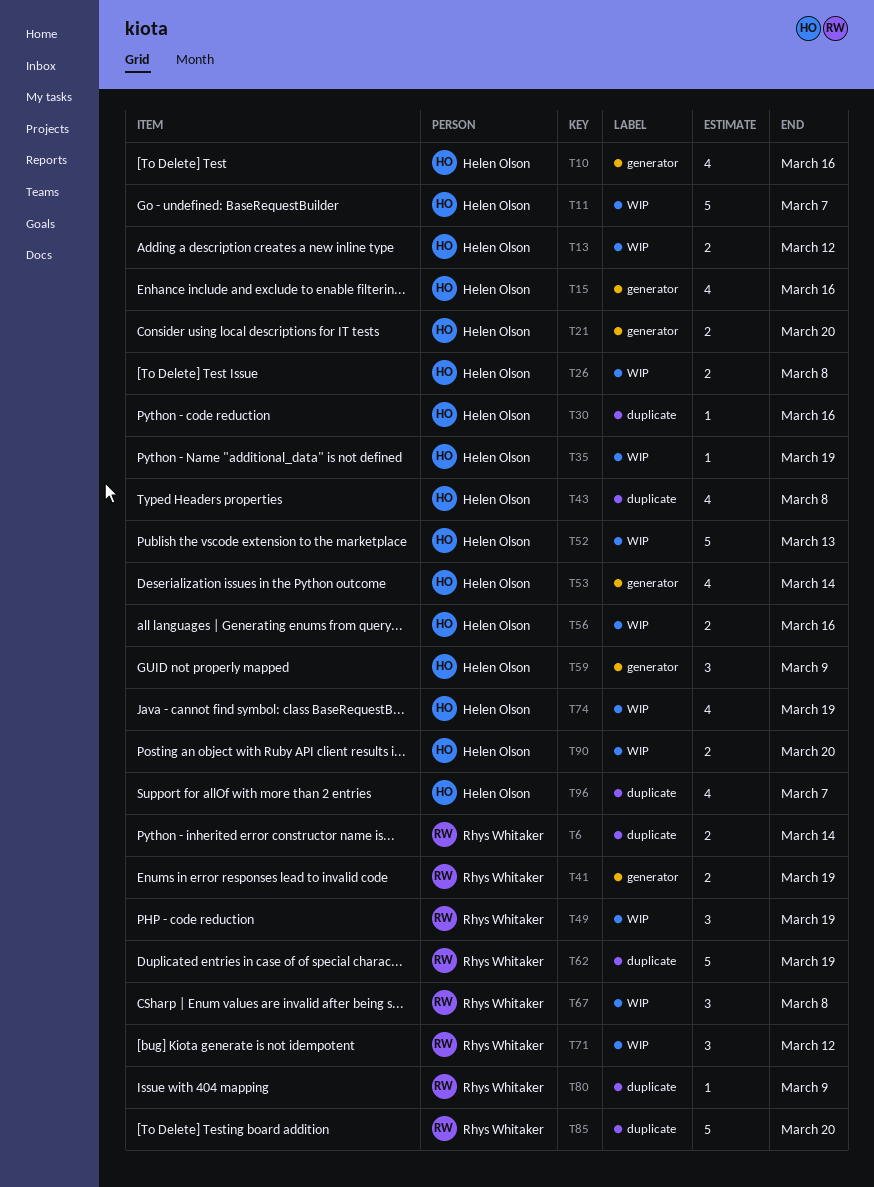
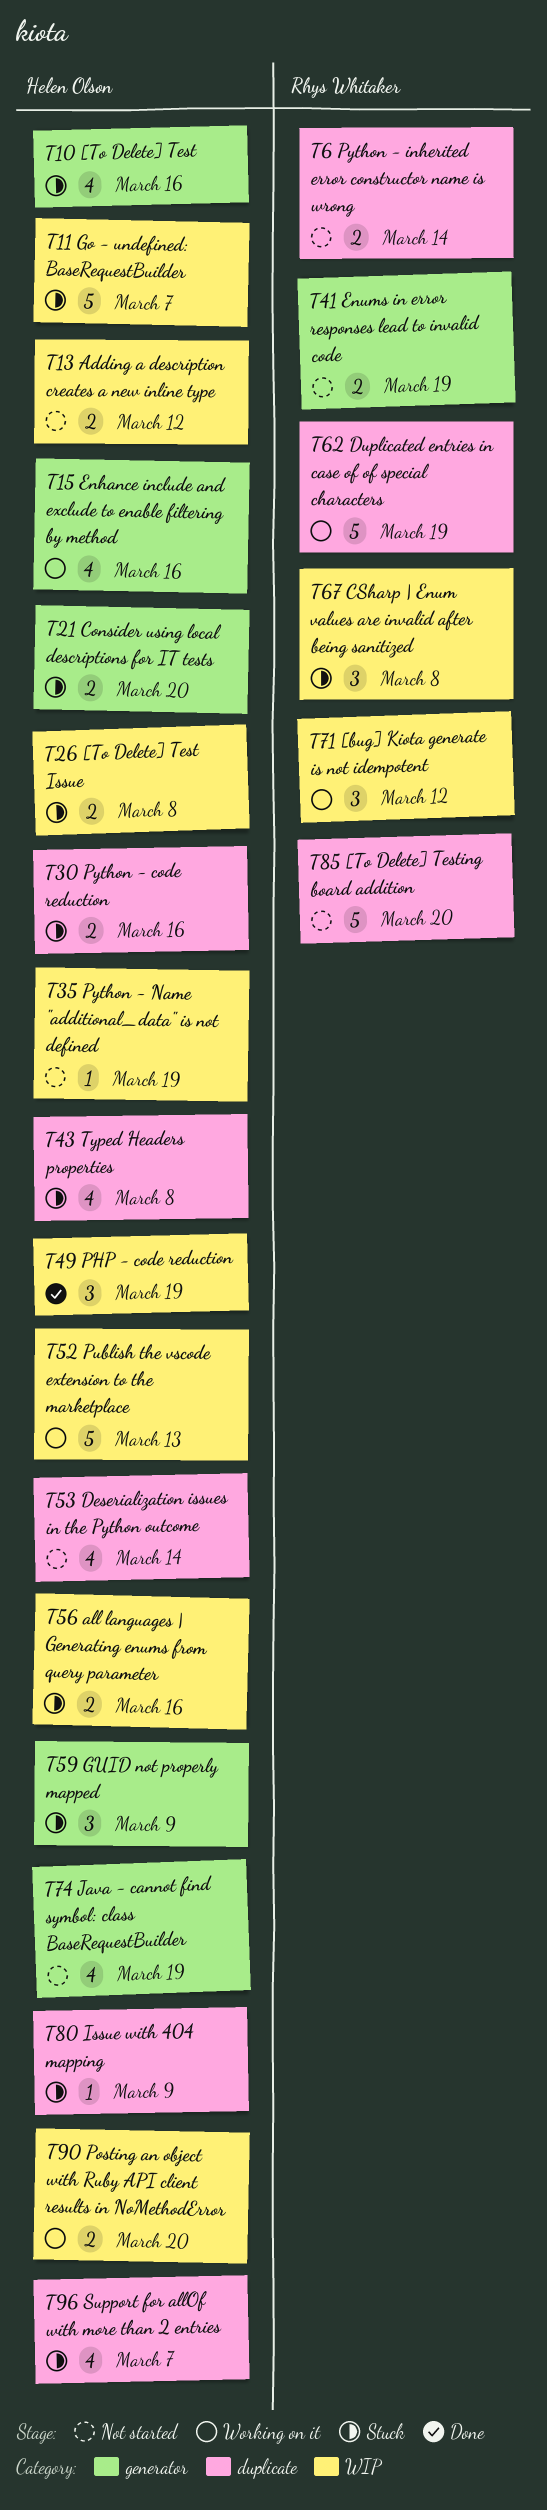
T30, estimate: 1 -> 2
T49, owner: Rhys Whitaker -> Helen Olson
T53, label: generator -> duplicate
T74, label: WIP -> generator
T80, owner: Rhys Whitaker -> Helen Olson

